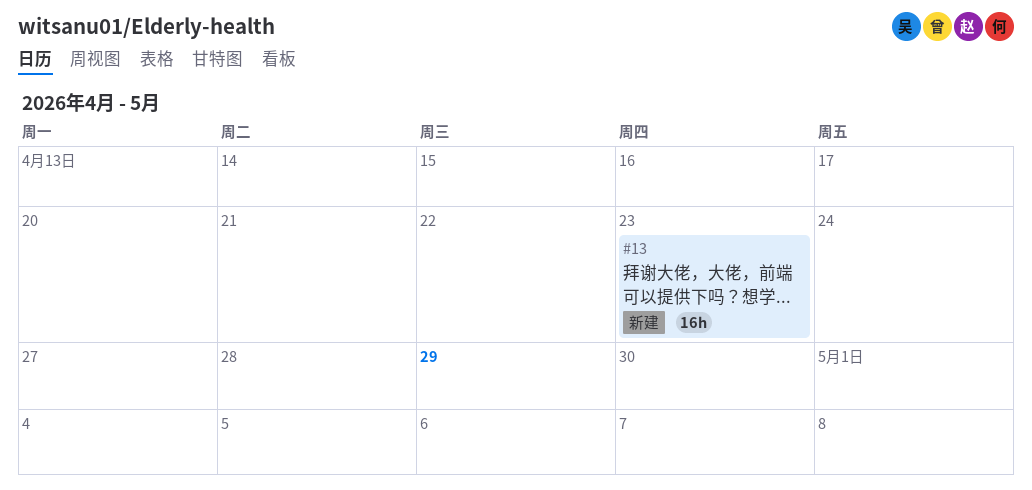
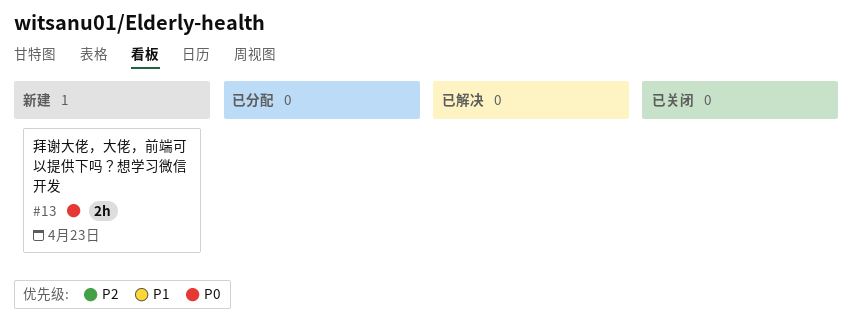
#13, estimate: 16h -> 2h

